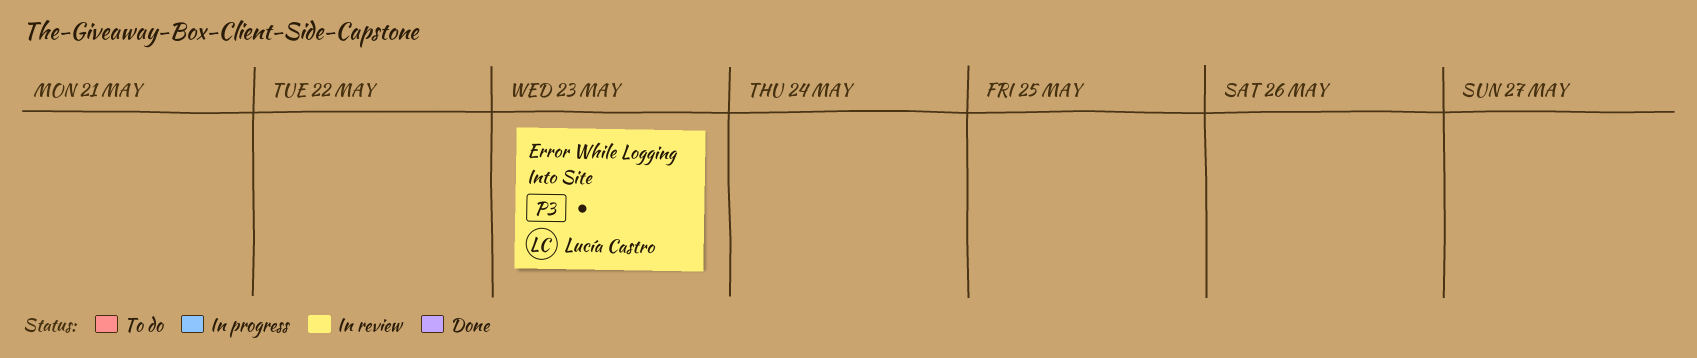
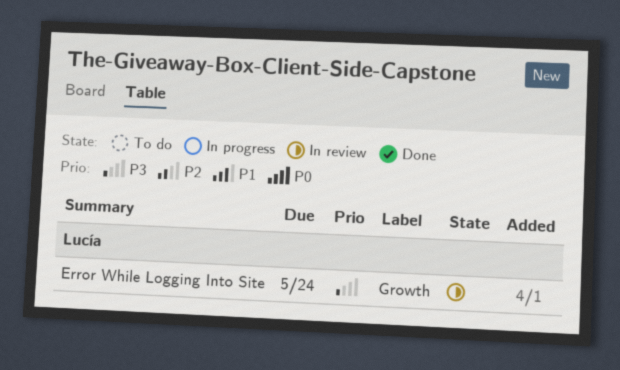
Error While Logging Into Site, due: May 23 -> May 24

